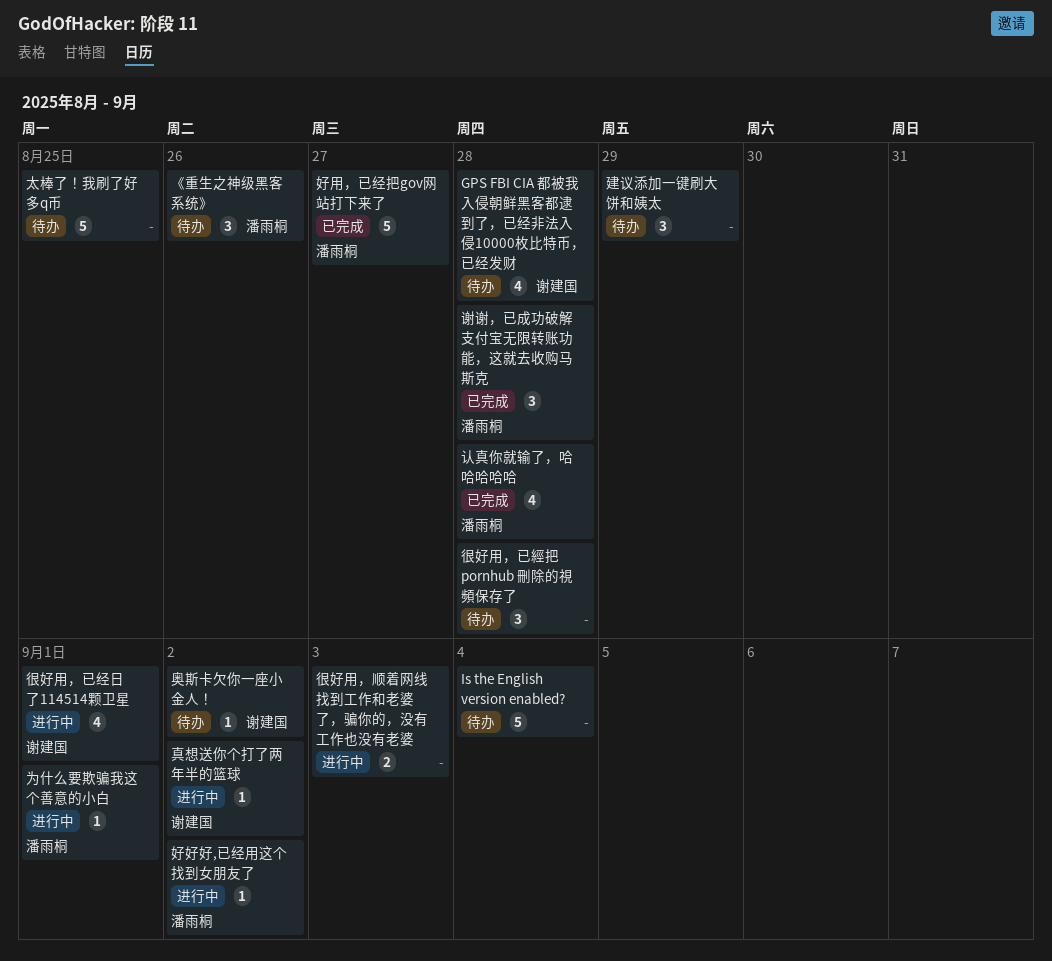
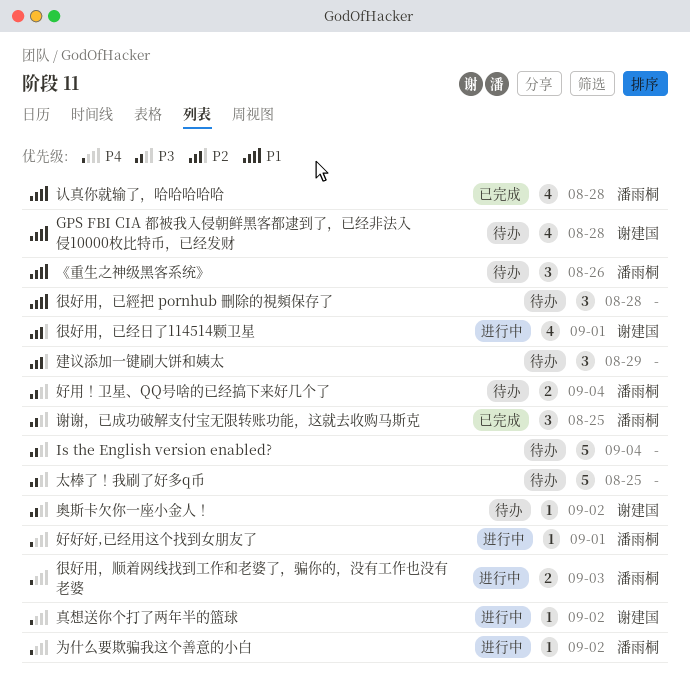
为什么要欺骗我这个善意的小白, due: Sep 1 -> Sep 2
好好好,已经用这个找到女朋友了, due: Sep 2 -> Sep 1
好用！卫星、QQ号啥的已经搞下来好几个了: none -> present
好用，已经把gov网站打下来了: present -> none
很好用，顺着网线找到工作和老婆了，骗你的，没有工作也没有老婆, owner: none -> 潘雨桐
谢谢，已成功破解支付宝无限转账功能，这就去收购马斯克, due: Aug 28 -> Aug 25

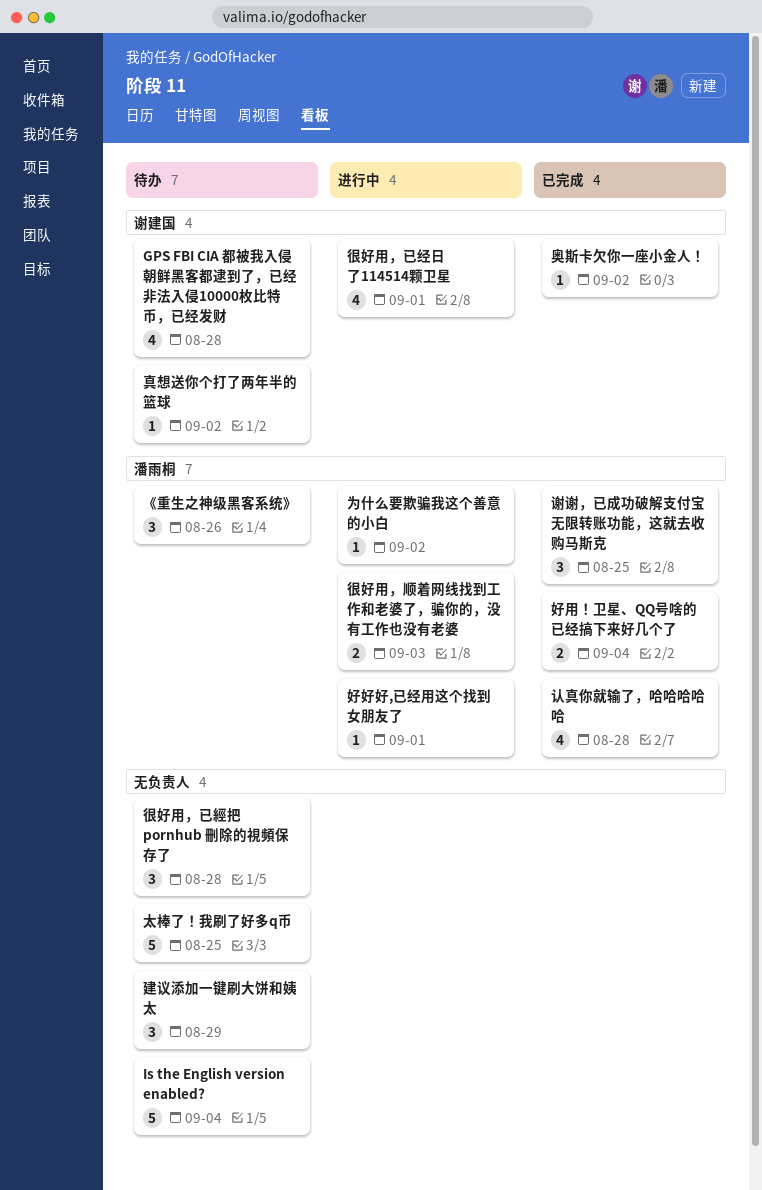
奥斯卡欠你一座小金人！, status: 待办 -> 已完成
好用！卫星、QQ号啥的已经搞下来好几个了, status: 待办 -> 已完成
真想送你个打了两年半的篮球, status: 进行中 -> 待办

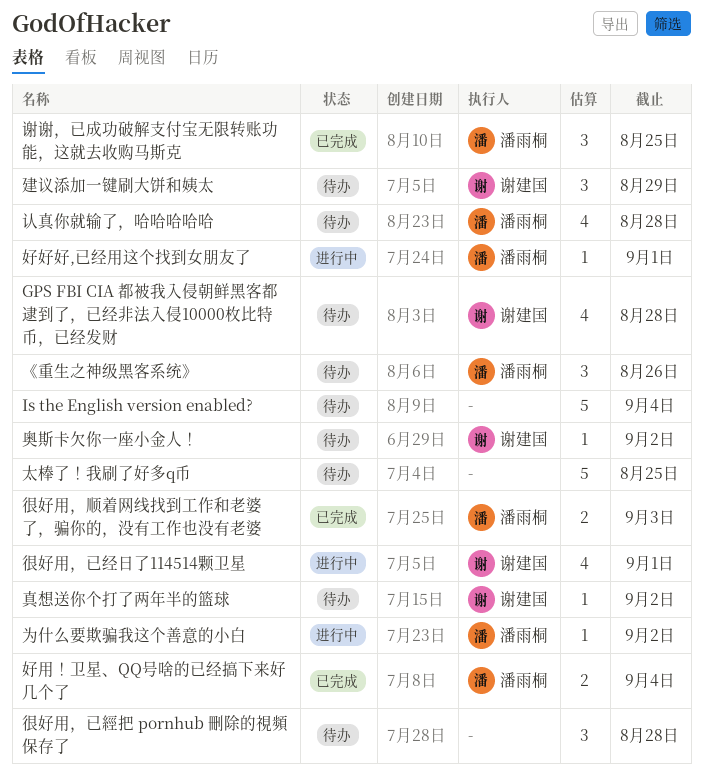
奥斯卡欠你一座小金人！, status: 已完成 -> 待办
建议添加一键刷大饼和姨太, owner: none -> 谢建国
很好用，顺着网线找到工作和老婆了，骗你的，没有工作也没有老婆, status: 进行中 -> 已完成
认真你就输了，哈哈哈哈哈, status: 已完成 -> 待办

